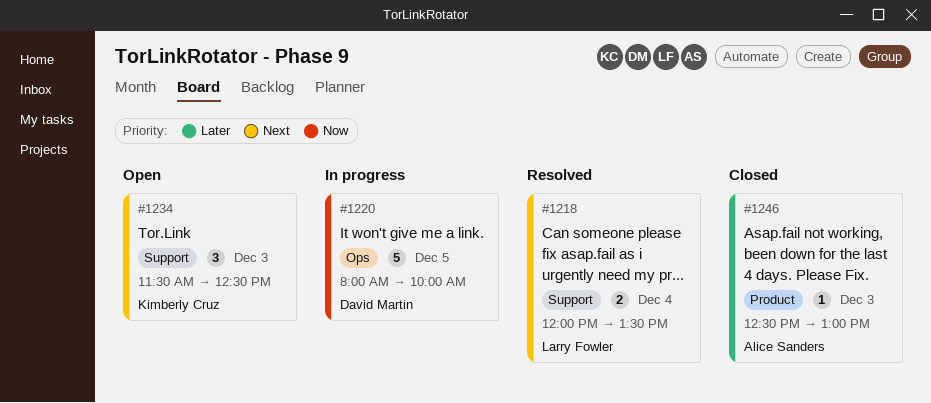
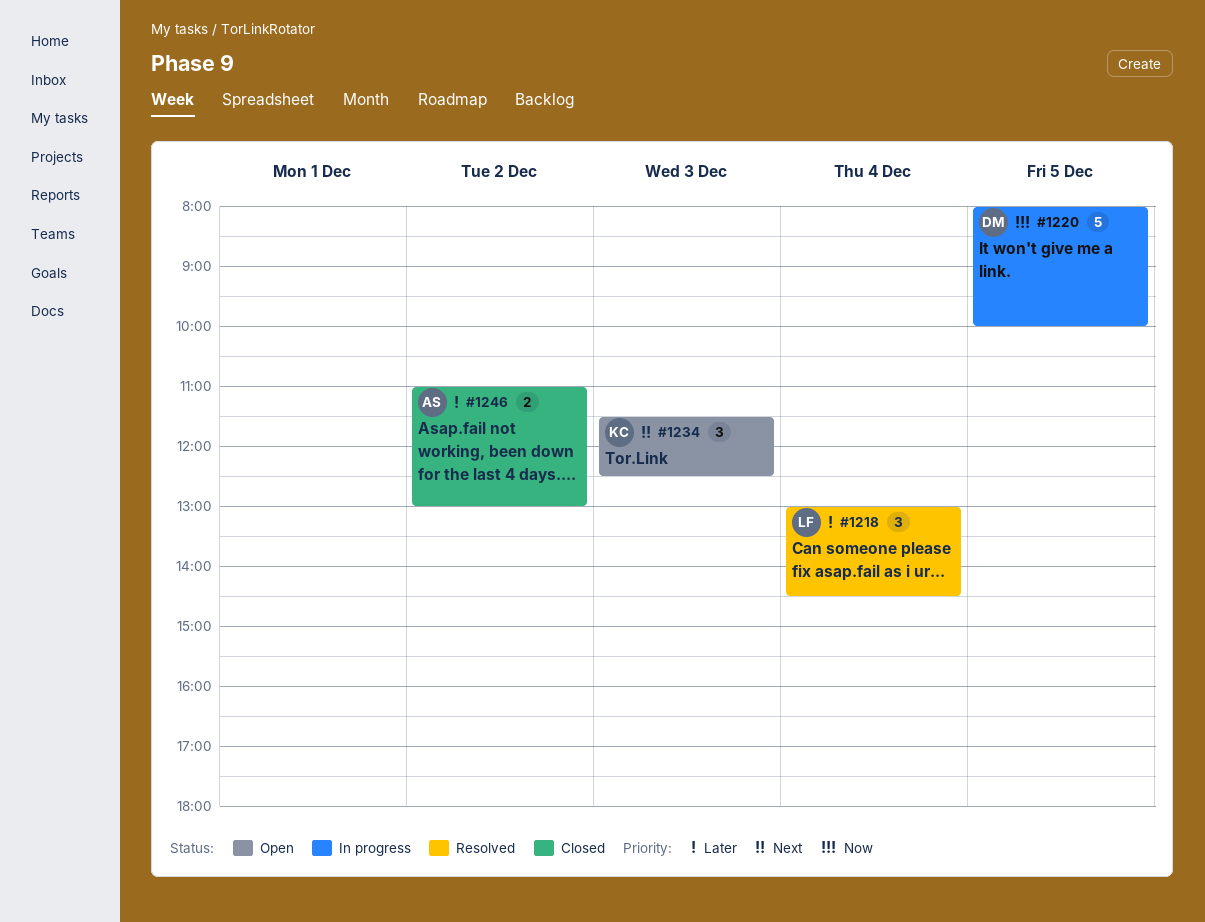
#1218, priority: Next -> Later
#1218, estimate: 2 -> 3
#1218, begins: 12:00 -> 13:00
#1218, ends: 13:30 -> 14:30
#1246, estimate: 1 -> 2
#1246, day: Dec 3 -> Dec 2
#1246, begins: 12:30 -> 11:00

